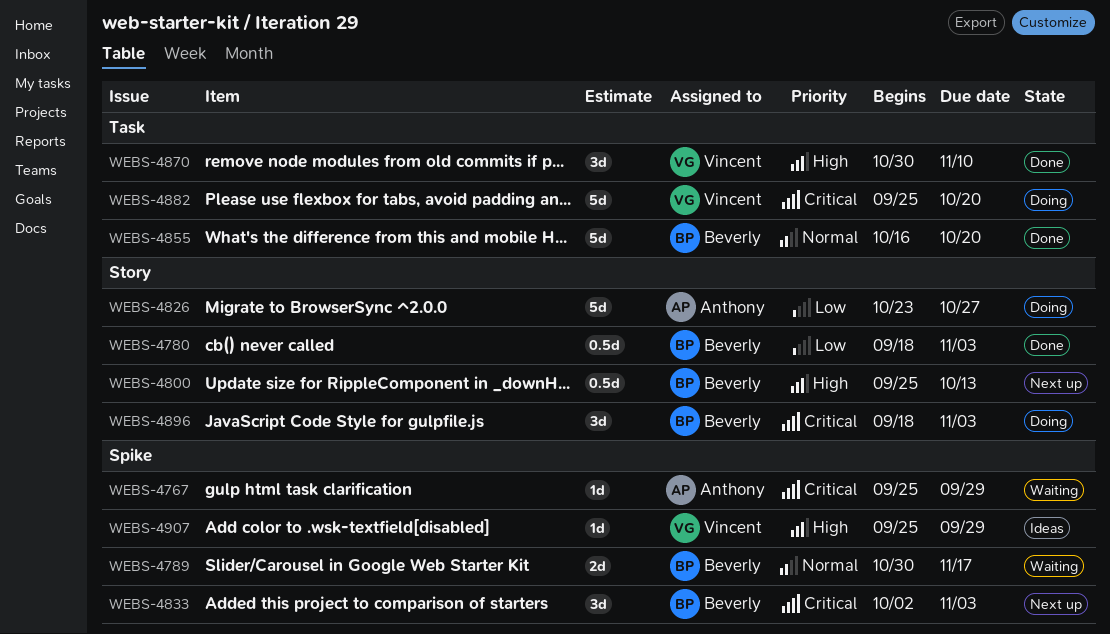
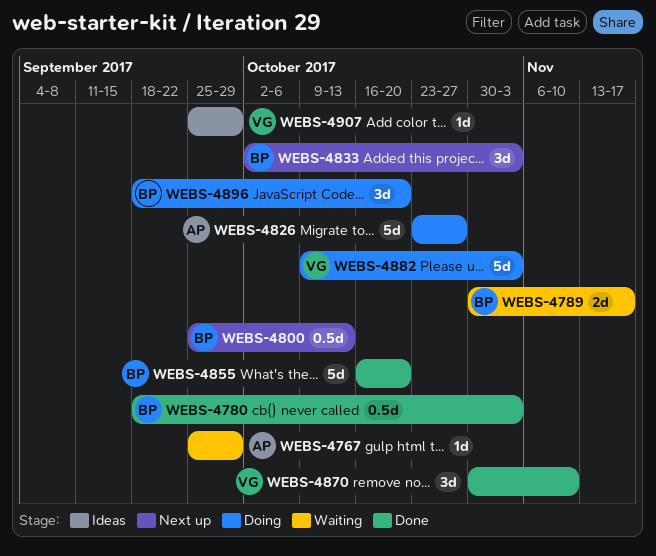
WEBS-4882, start: Sep 25 -> Oct 9
WEBS-4882, due: Oct 20 -> Nov 3
WEBS-4896, due: Nov 3 -> Oct 20

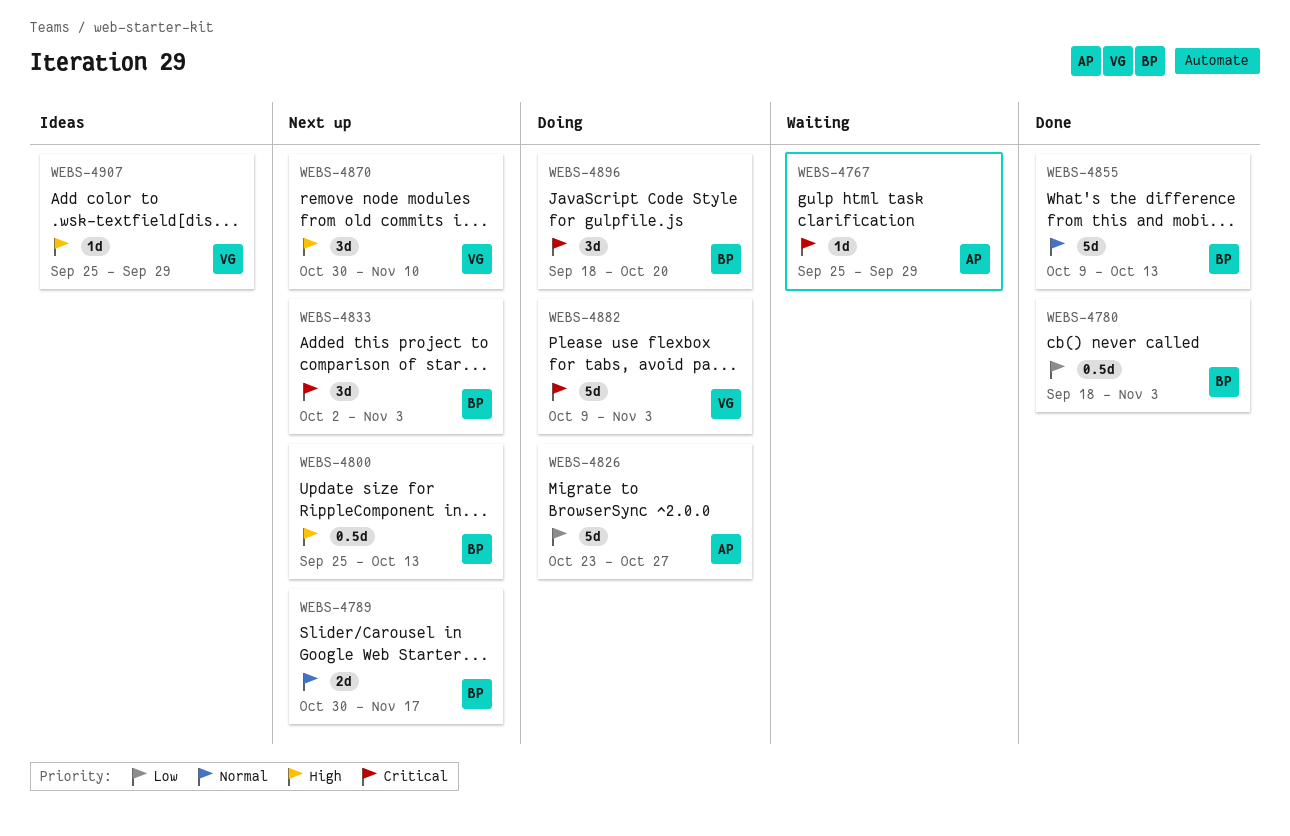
WEBS-4789, status: Waiting -> Next up
WEBS-4855, start: Oct 16 -> Oct 9
WEBS-4855, due: Oct 20 -> Oct 13
WEBS-4870, status: Done -> Next up

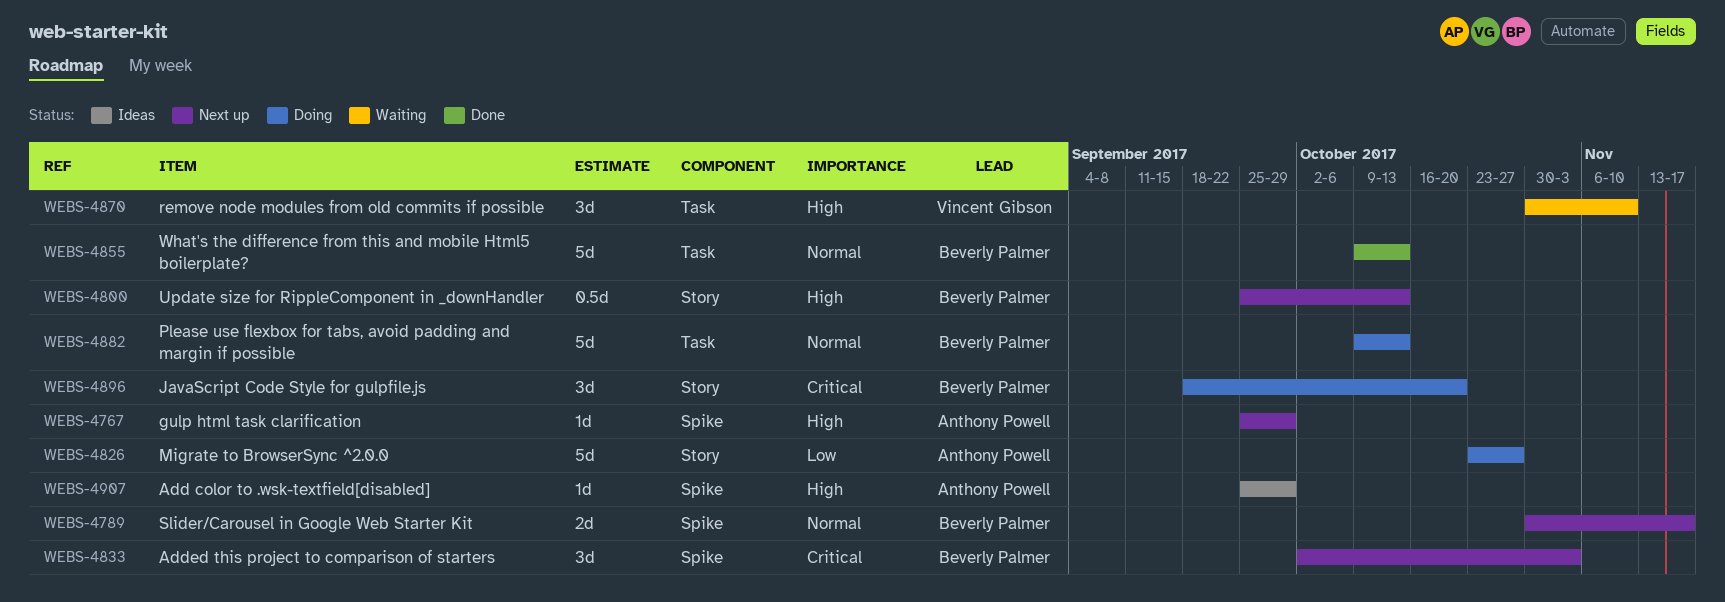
WEBS-4767, status: Waiting -> Next up
WEBS-4767, priority: Critical -> High
WEBS-4780: present -> none
WEBS-4870, status: Next up -> Waiting
WEBS-4882, owner: Vincent Gibson -> Beverly Palmer
WEBS-4882, priority: Critical -> Normal
WEBS-4882, due: Nov 3 -> Oct 13
WEBS-4907, owner: Vincent Gibson -> Anthony Powell

